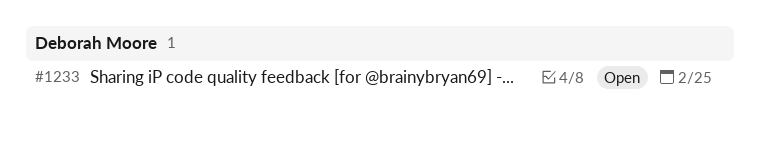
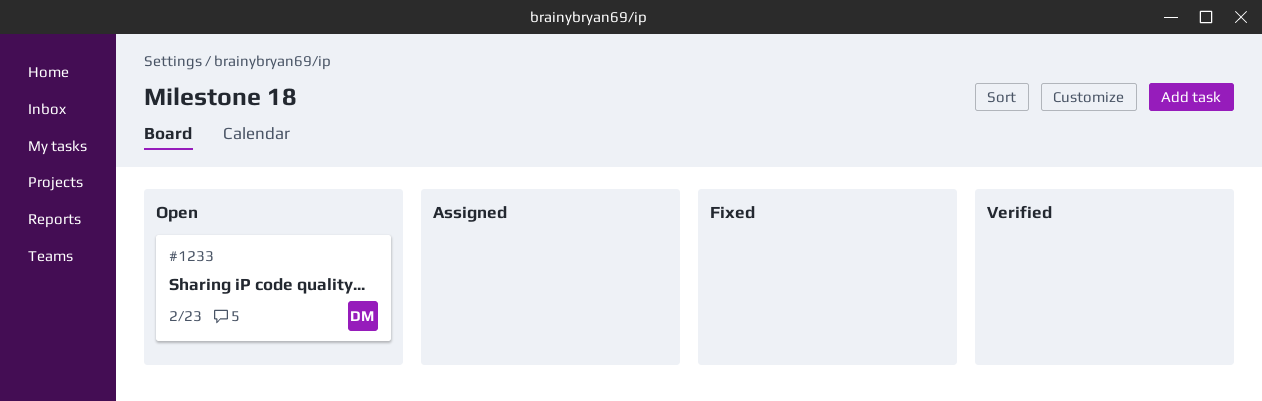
#1233, due: Feb 25 -> Feb 23

